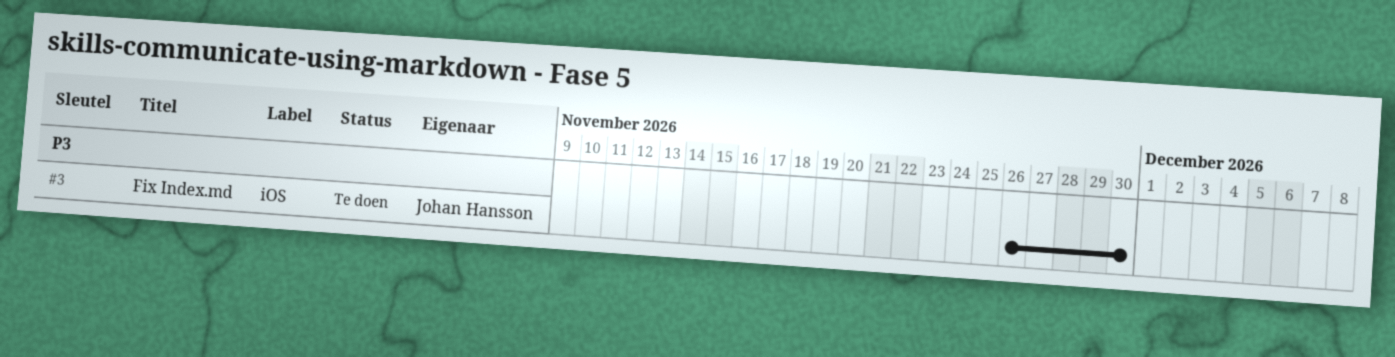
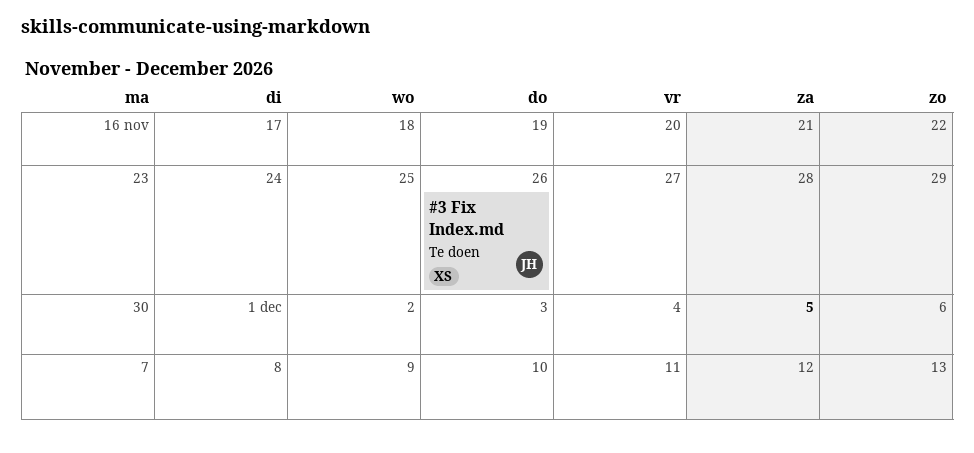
#3, due: Nov 30 -> Nov 26

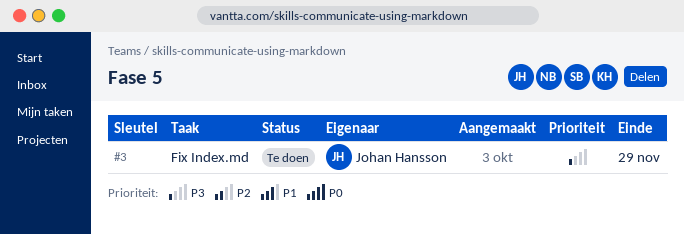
#3, due: Nov 26 -> Nov 29

